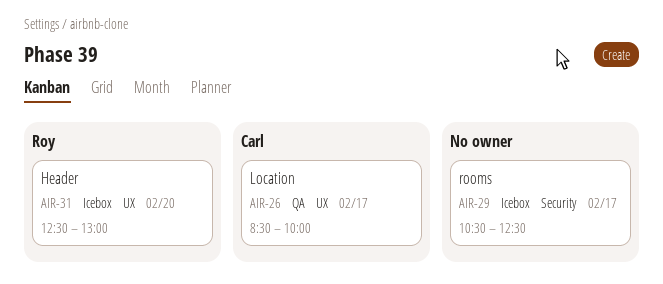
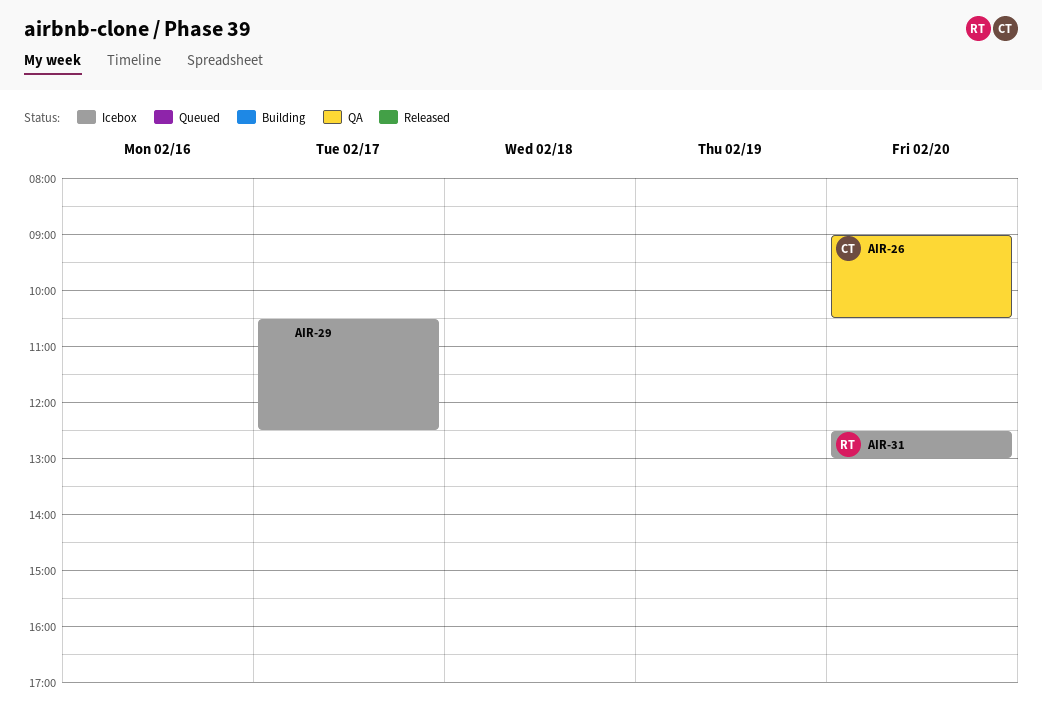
AIR-26, day: Feb 17 -> Feb 20
AIR-26, begins: 08:30 -> 09:00
AIR-26, ends: 10:00 -> 10:30

